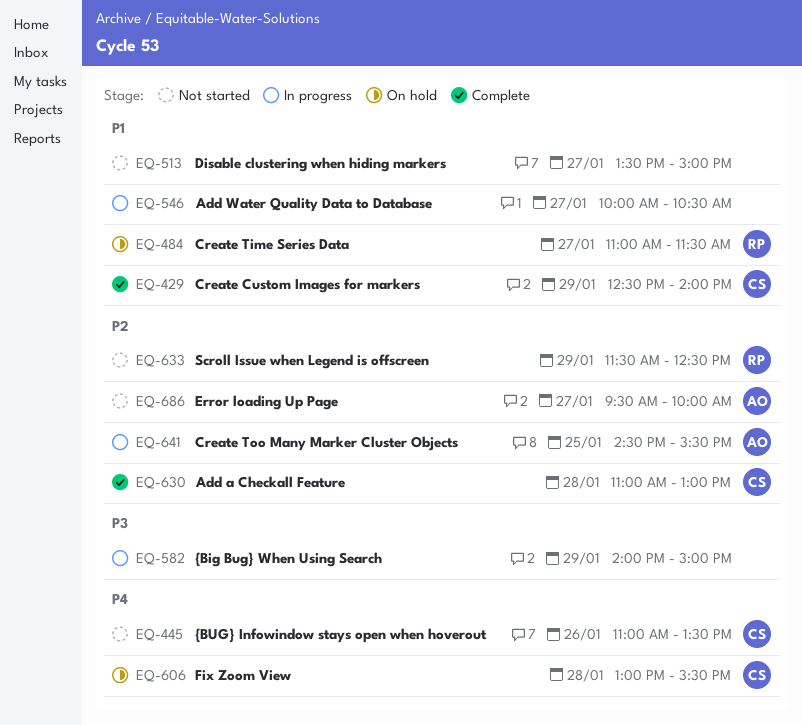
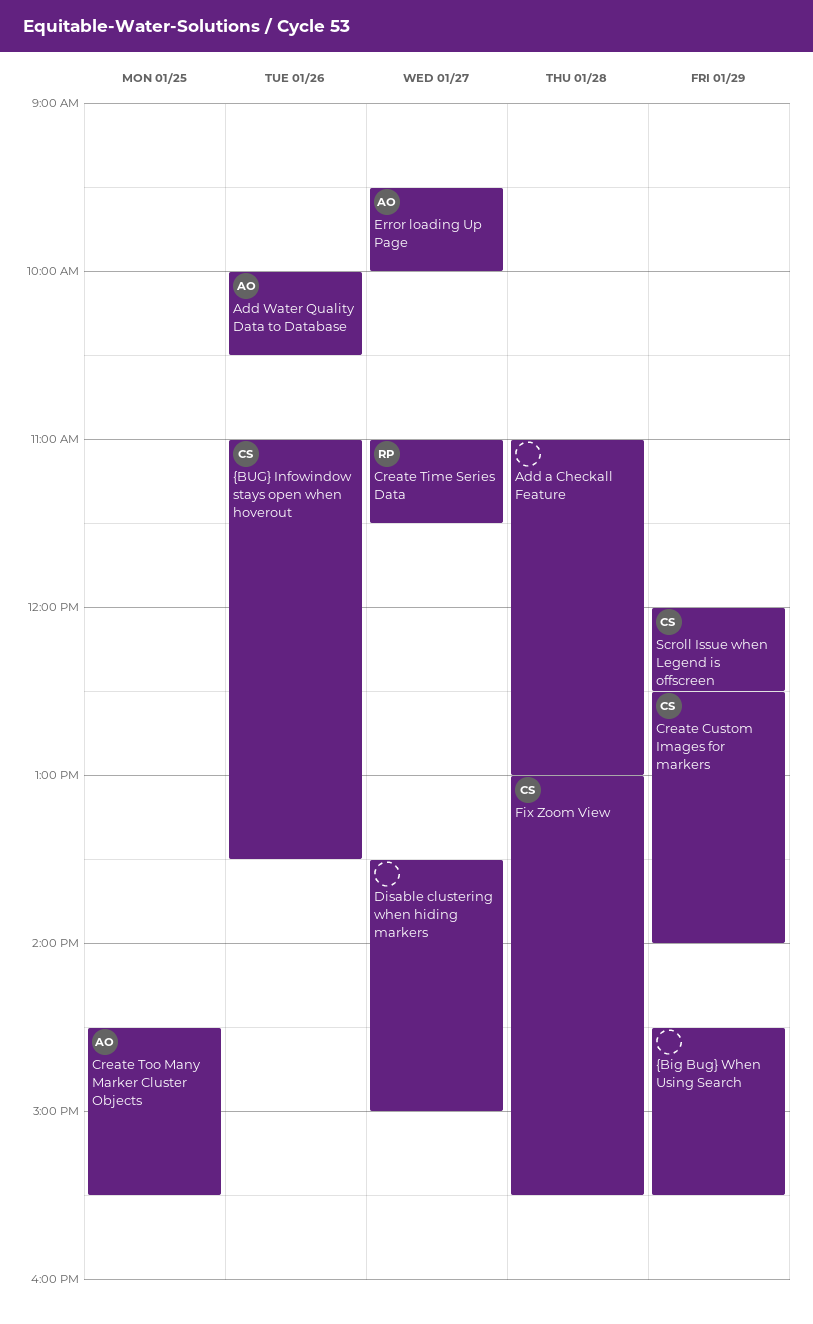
Add a Checkall Feature, owner: CS -> none
Add Water Quality Data to Database, owner: none -> AO
Add Water Quality Data to Database, day: Jan 27 -> Jan 26
Scroll Issue when Legend is offscreen, owner: RP -> CS
Scroll Issue when Legend is offscreen, begins: 11:30 -> 12:00
{Big Bug} When Using Search, begins: 14:00 -> 14:30
{Big Bug} When Using Search, ends: 15:00 -> 15:30

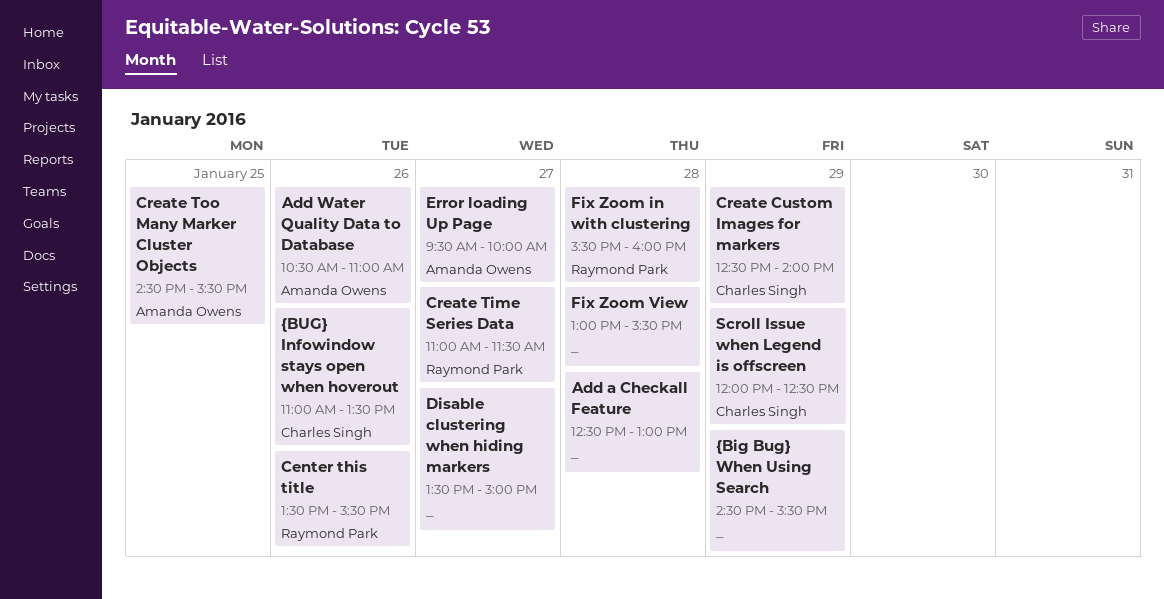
Add a Checkall Feature, begins: 11:00 -> 12:30
Add Water Quality Data to Database, begins: 10:00 -> 10:30
Add Water Quality Data to Database, ends: 10:30 -> 11:00
Center this title: none -> present
Fix Zoom in with clustering: none -> present
Fix Zoom View, owner: Charles Singh -> none

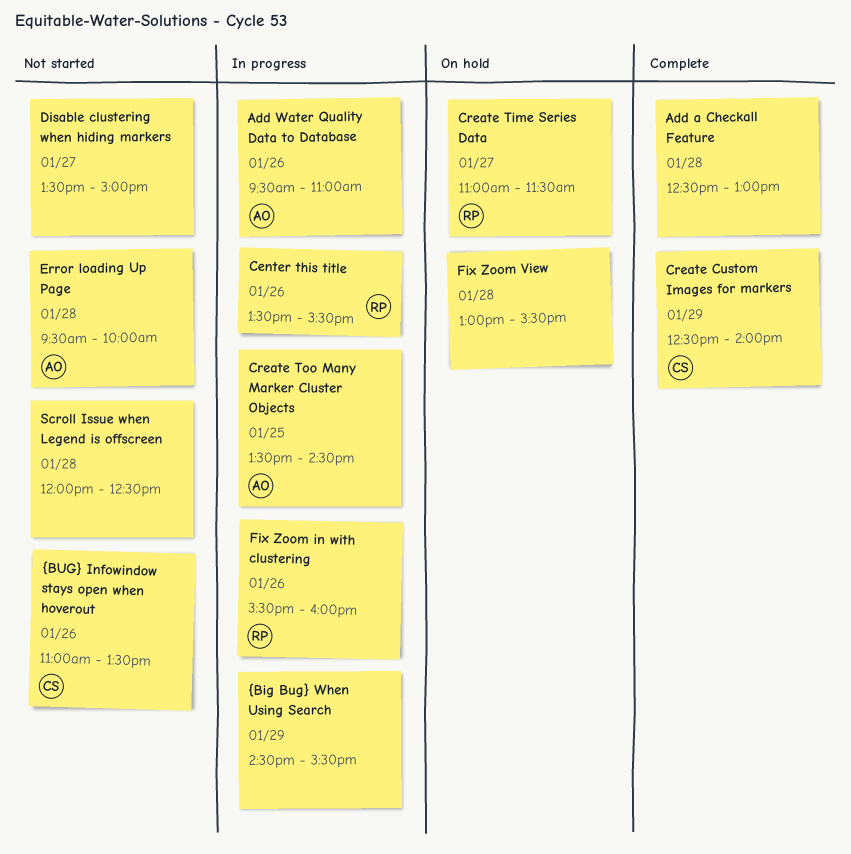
Add Water Quality Data to Database, begins: 10:30 -> 09:30
Create Too Many Marker Cluster Objects, begins: 14:30 -> 13:30
Create Too Many Marker Cluster Objects, ends: 15:30 -> 14:30
Error loading Up Page, day: Jan 27 -> Jan 28
Fix Zoom in with clustering, day: Jan 28 -> Jan 26
Scroll Issue when Legend is offscreen, owner: Charles Singh -> none
Scroll Issue when Legend is offscreen, day: Jan 29 -> Jan 28

